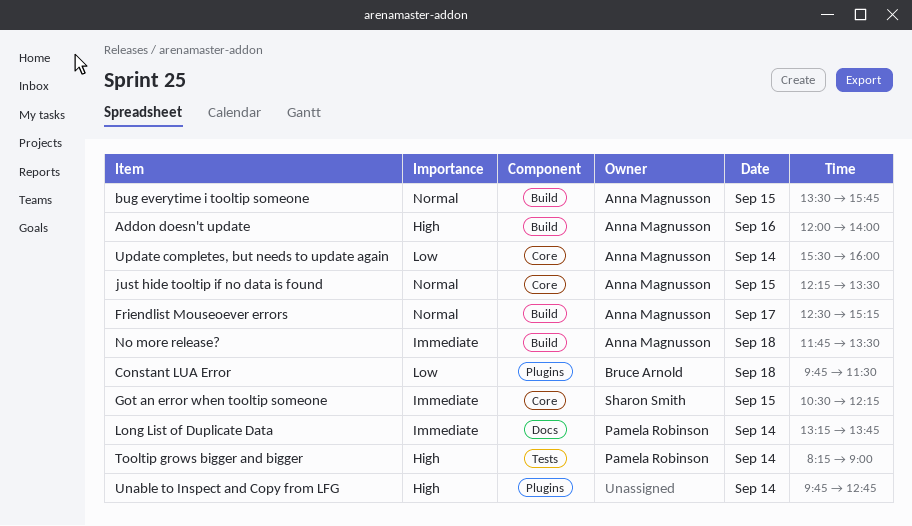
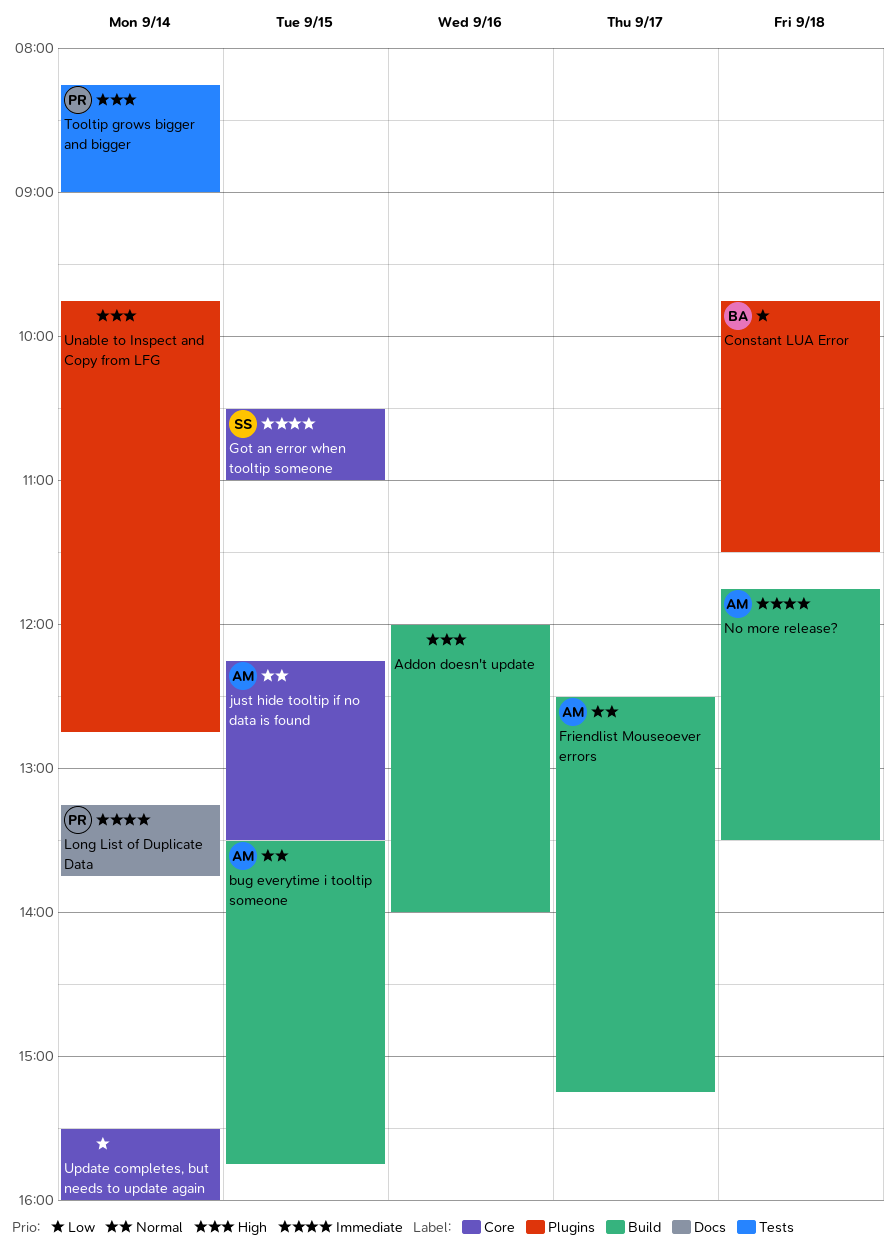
Addon doesn't update, owner: Anna Magnusson -> none
Got an error when tooltip someone, ends: 12:15 -> 11:00
Update completes, but needs to update again, owner: Anna Magnusson -> none

